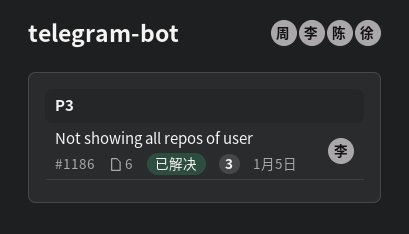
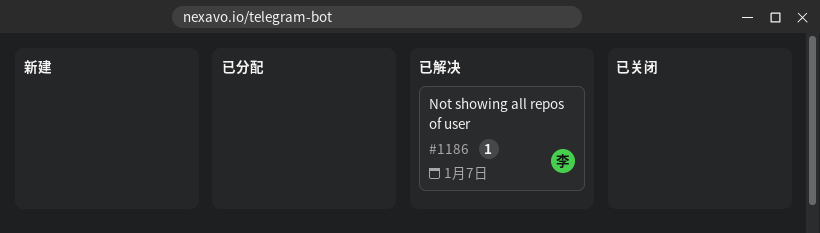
#1186, estimate: 3 -> 1
#1186, due: Jan 5 -> Jan 7

